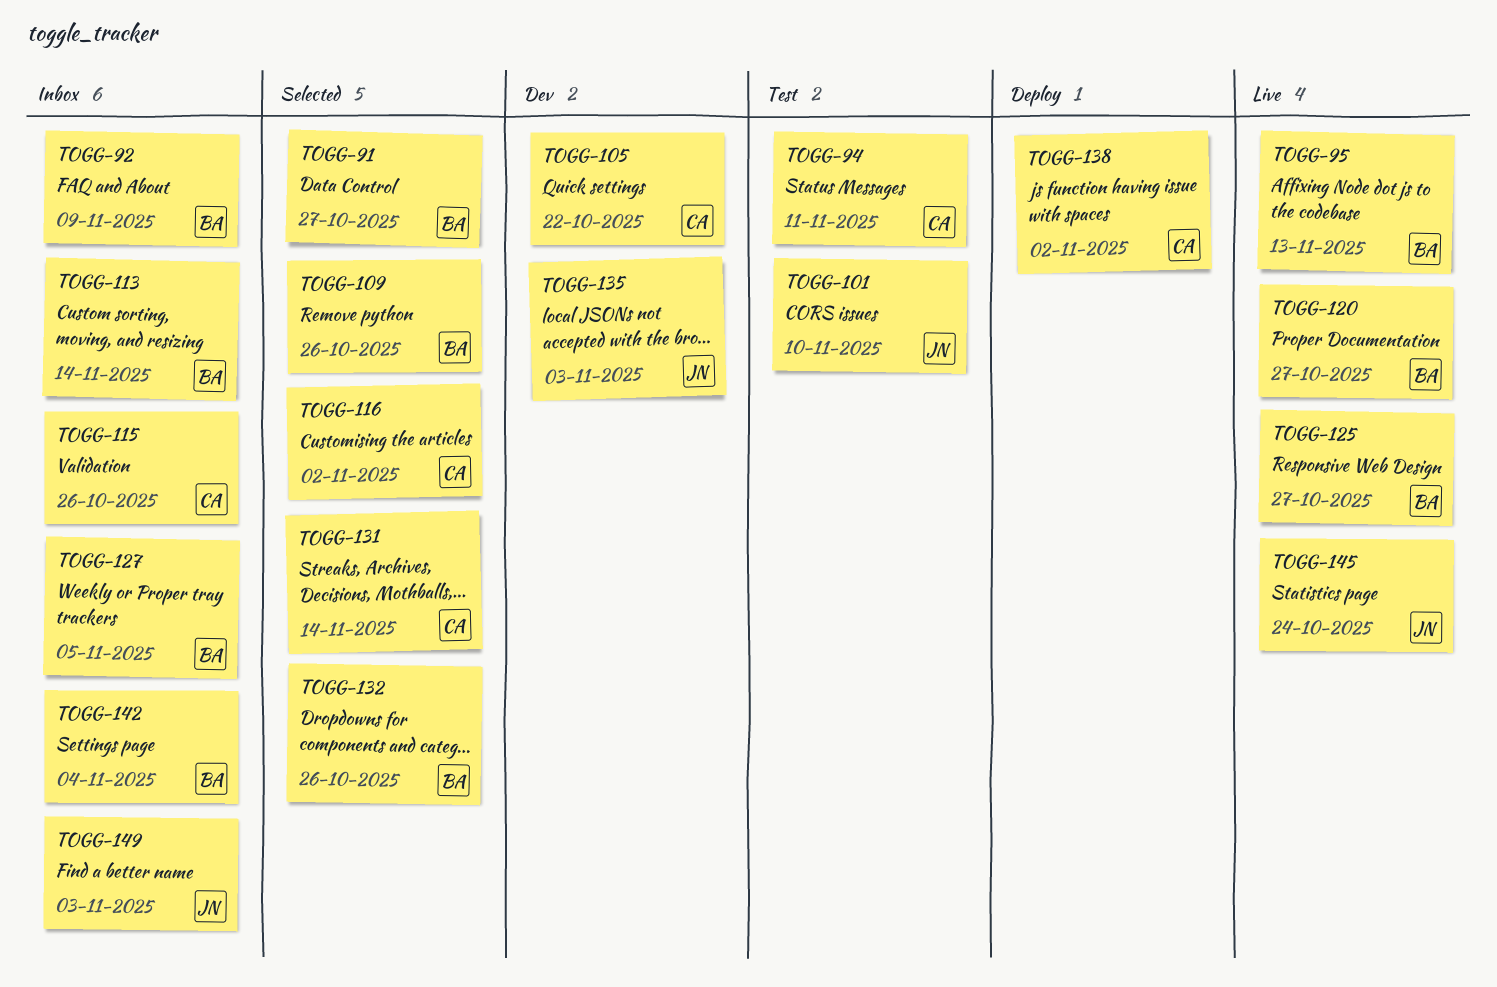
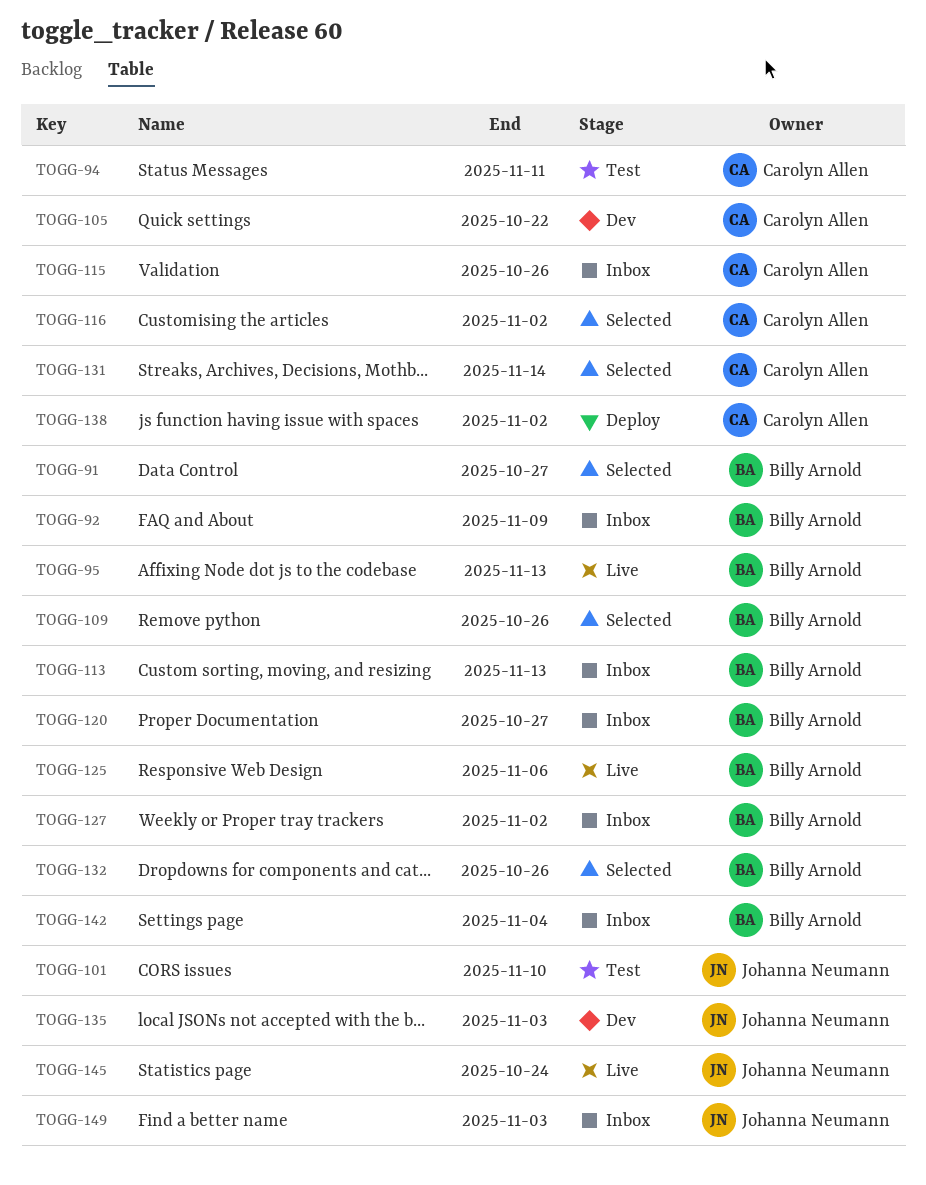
TOGG-113, due: Nov 14 -> Nov 13
TOGG-120, status: Live -> Inbox
TOGG-125, due: Oct 27 -> Nov 6
TOGG-127, due: Nov 5 -> Nov 2

